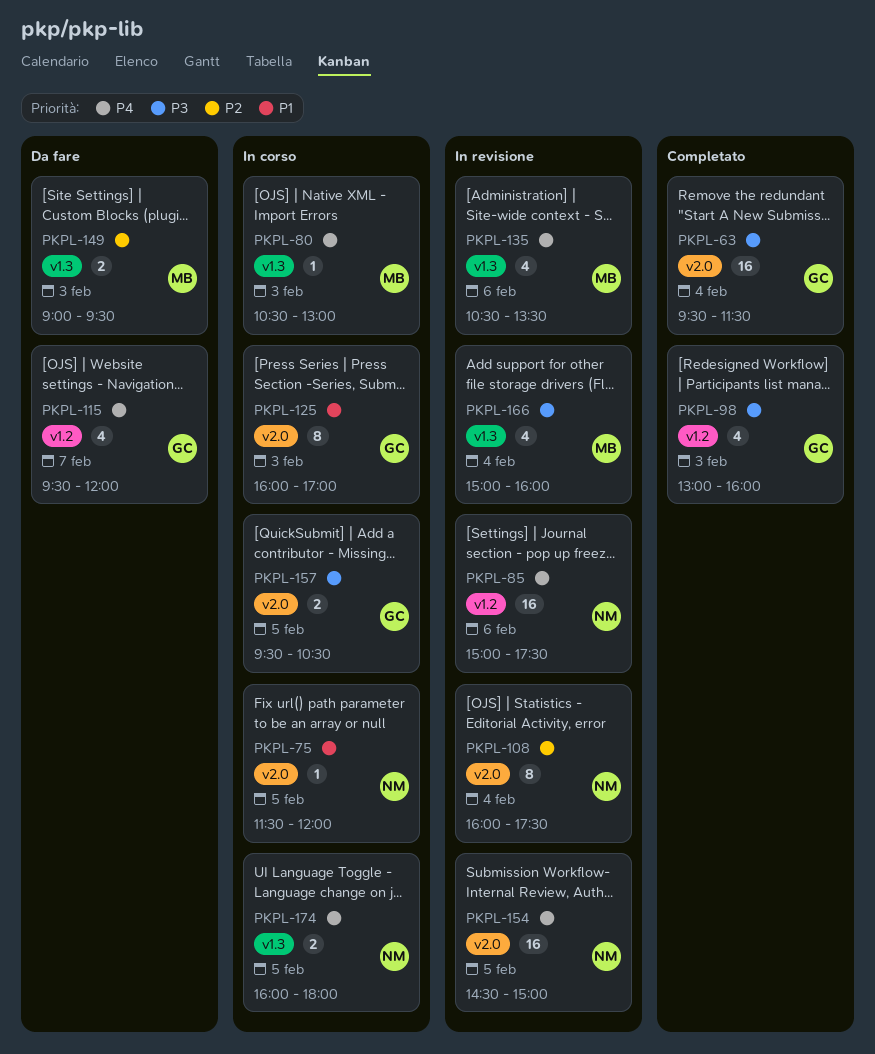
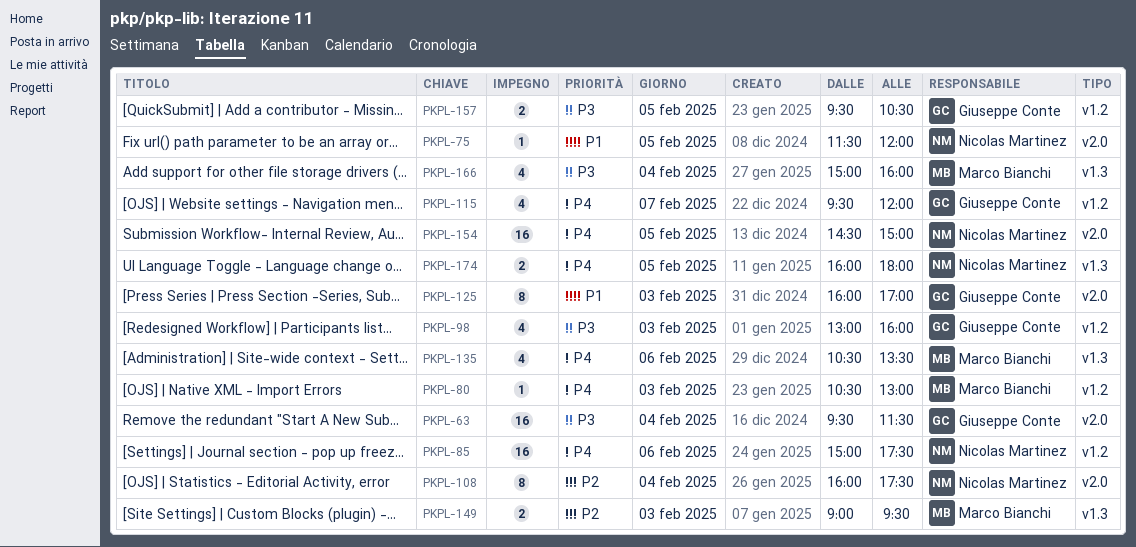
PKPL-80, label: v1.3 -> v1.2
PKPL-157, label: v2.0 -> v1.2

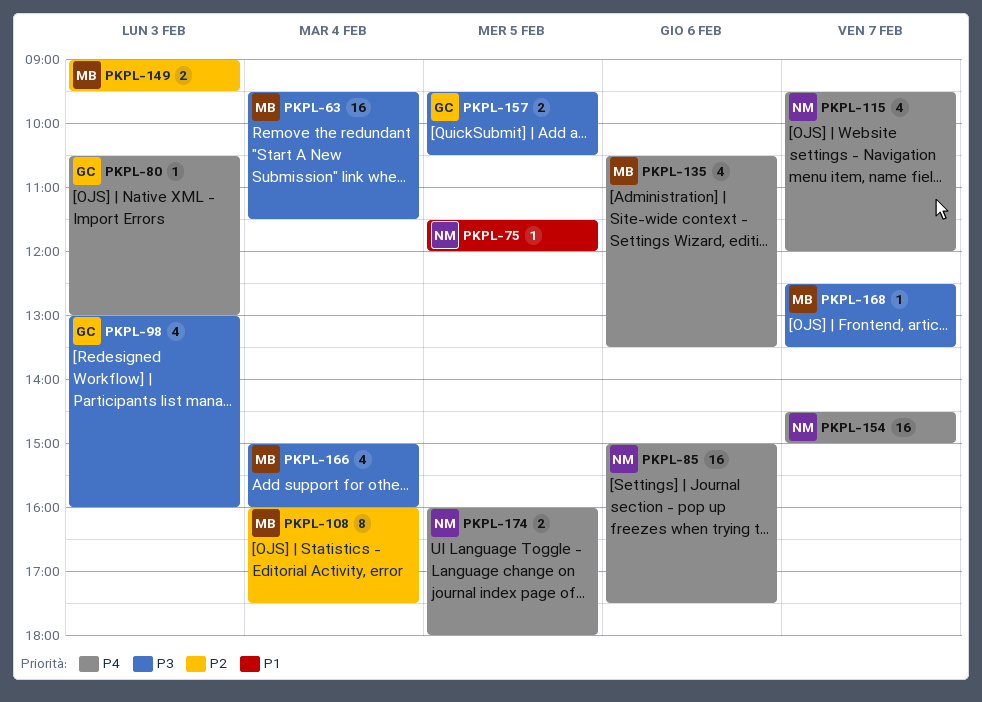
PKPL-63, owner: Giuseppe Conte -> Marco Bianchi
PKPL-80, owner: Marco Bianchi -> Giuseppe Conte
PKPL-108, owner: Nicolas Martinez -> Marco Bianchi
PKPL-115, owner: Giuseppe Conte -> Nicolas Martinez
PKPL-125: present -> none
PKPL-154, day: Feb 5 -> Feb 7
PKPL-168: none -> present

